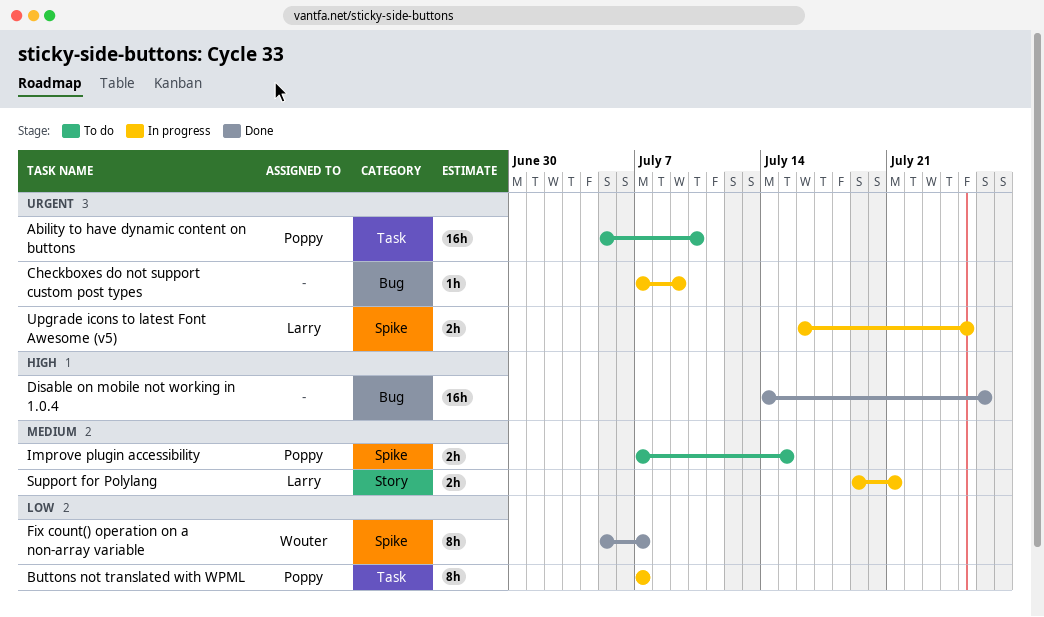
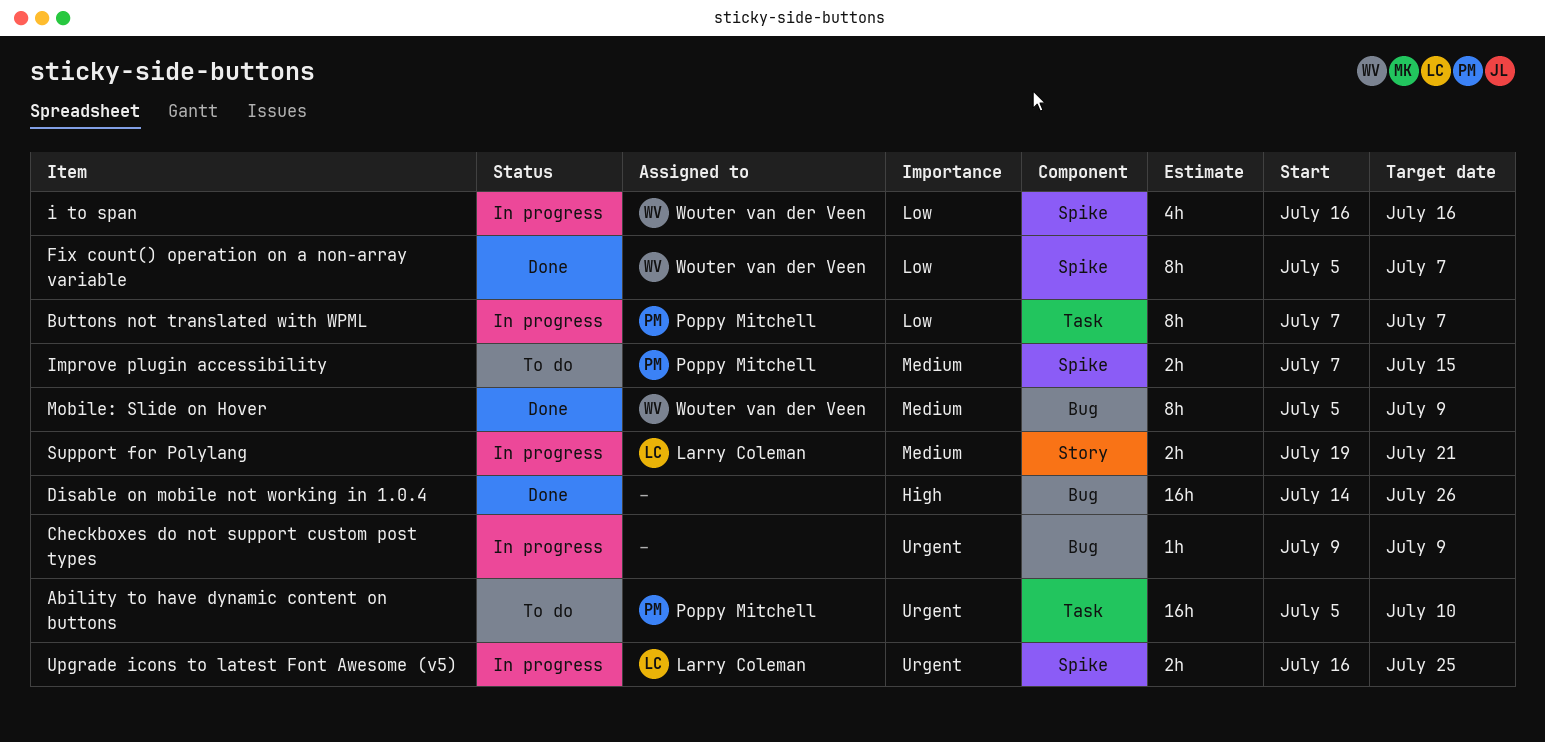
Checkboxes do not support custom post types, start: Jul 7 -> Jul 9
i to span: none -> present
Mobile: Slide on Hover: none -> present

